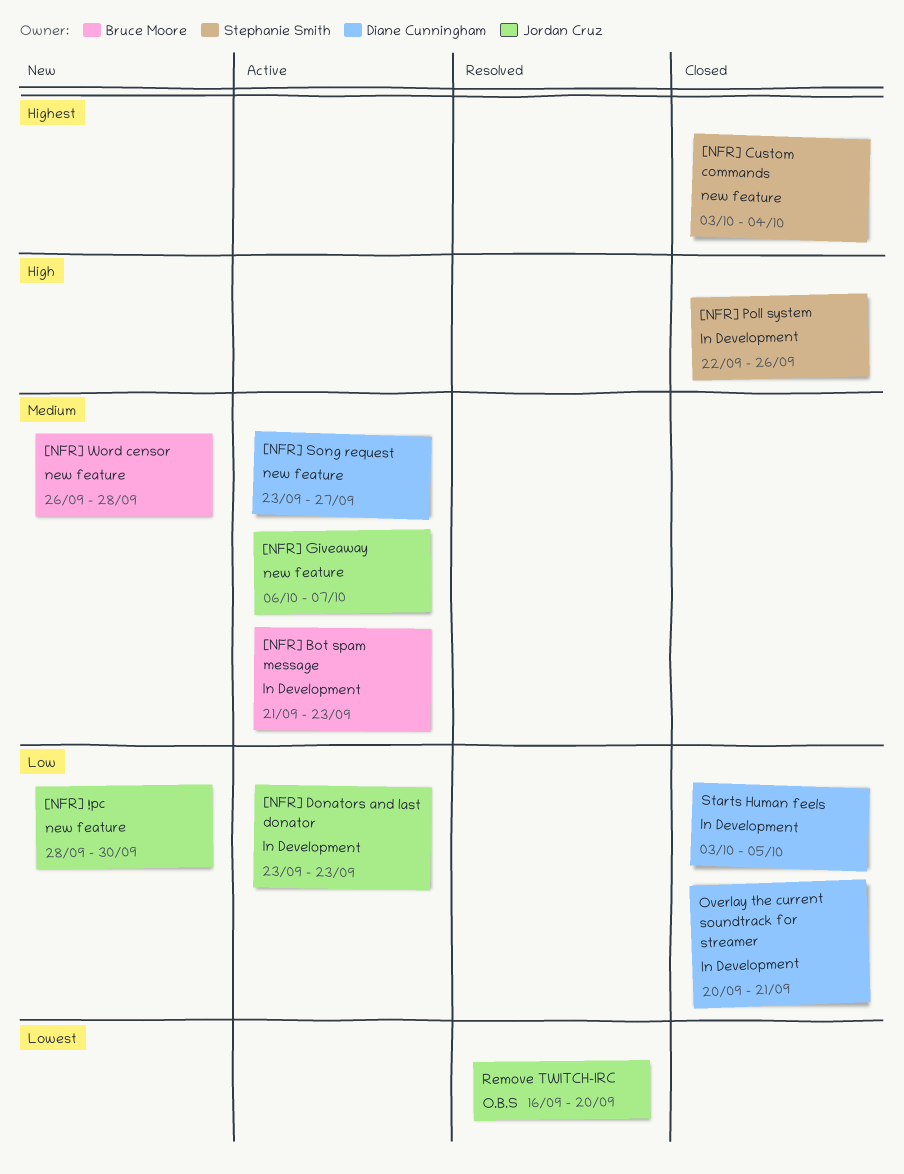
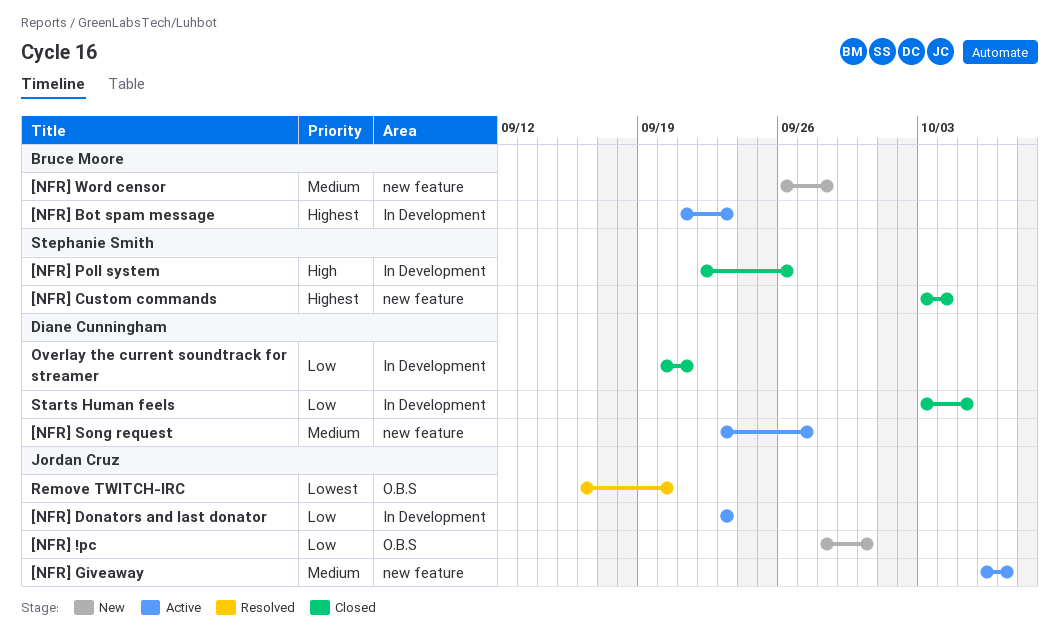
[NFR] !pc, label: new feature -> O.B.S
[NFR] Bot spam message, priority: Medium -> Highest

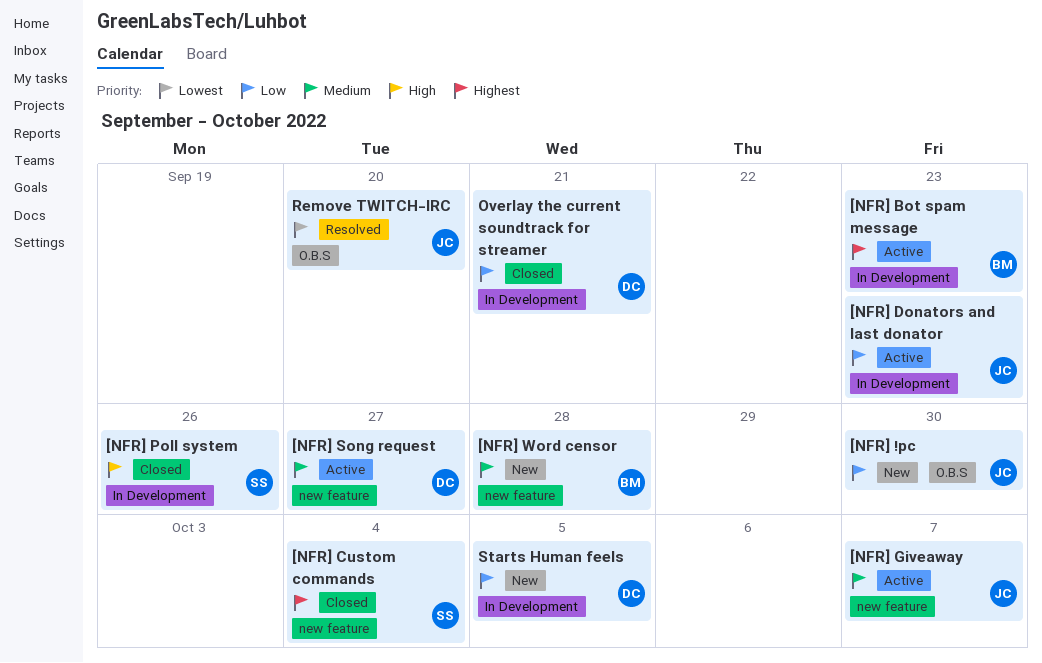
Starts Human feels, status: Closed -> New

